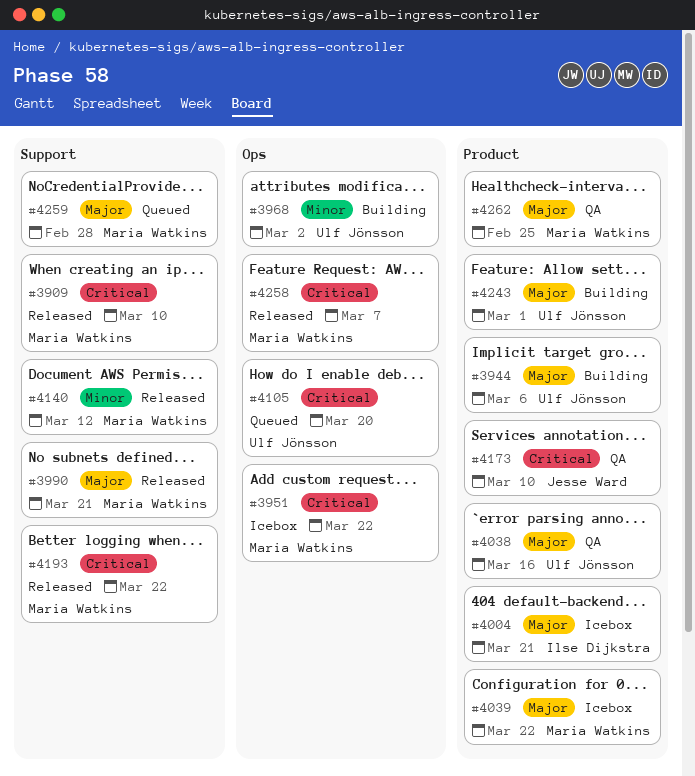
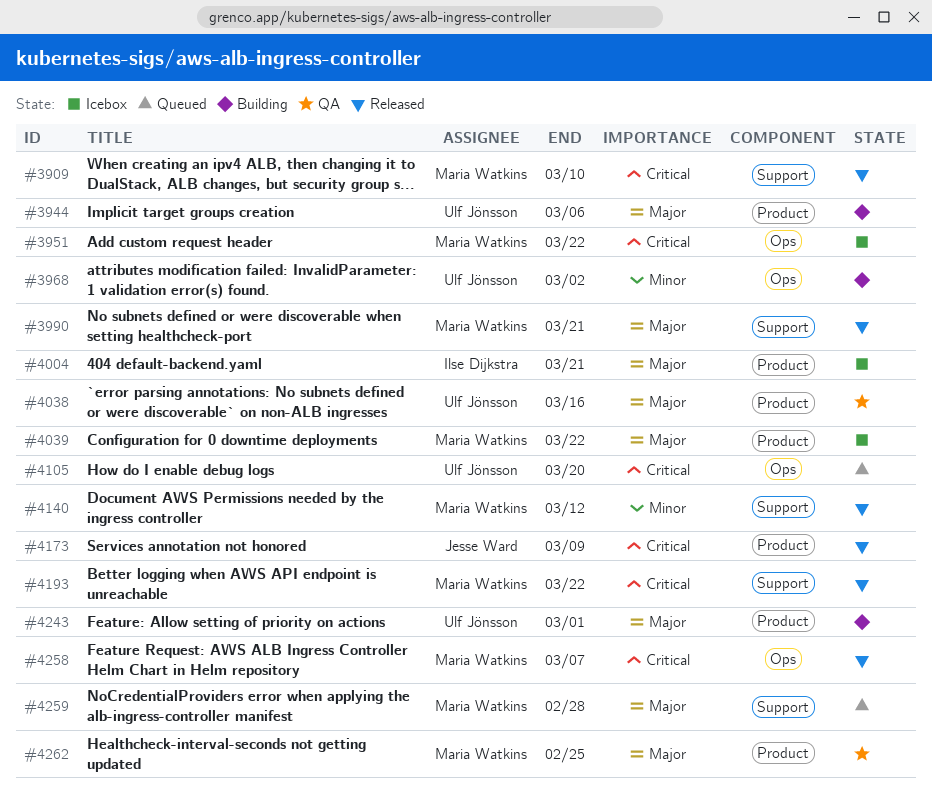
#4173, status: QA -> Released
#4173, due: Mar 10 -> Mar 9

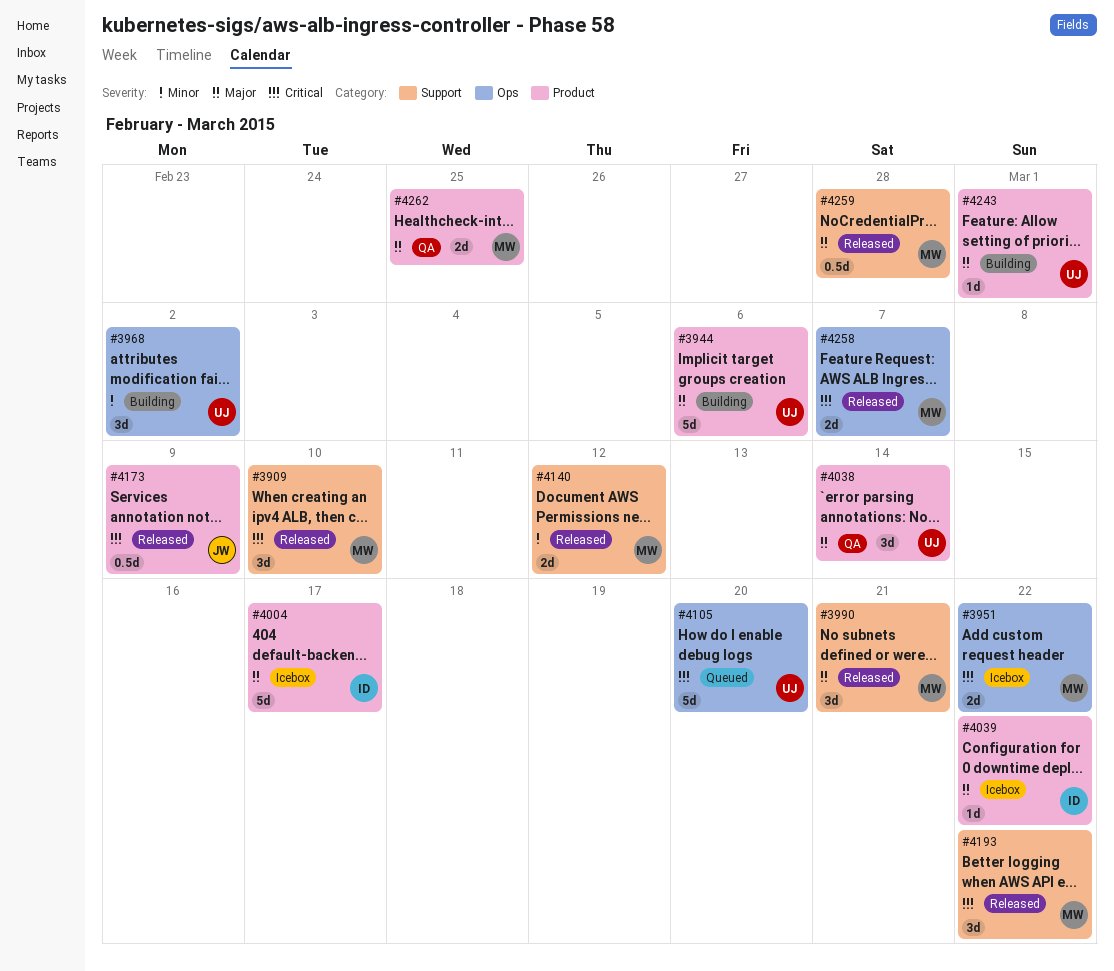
#4004, due: Mar 21 -> Mar 17
#4038, due: Mar 16 -> Mar 14
#4039, owner: Maria Watkins -> Ilse Dijkstra
#4259, status: Queued -> Released

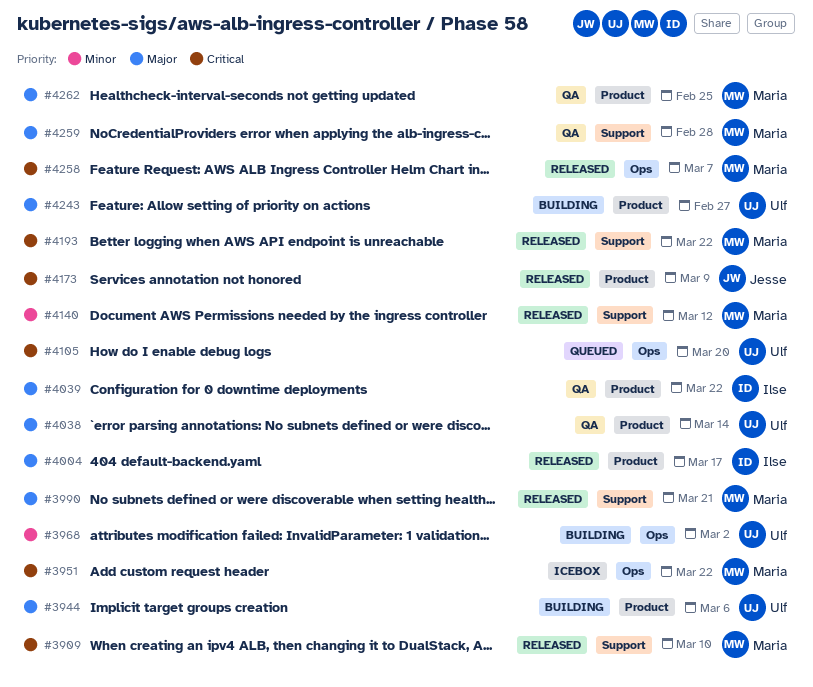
#4004, status: Icebox -> Released
#4039, status: Icebox -> QA
#4243, due: Mar 1 -> Feb 27
#4259, status: Released -> QA

